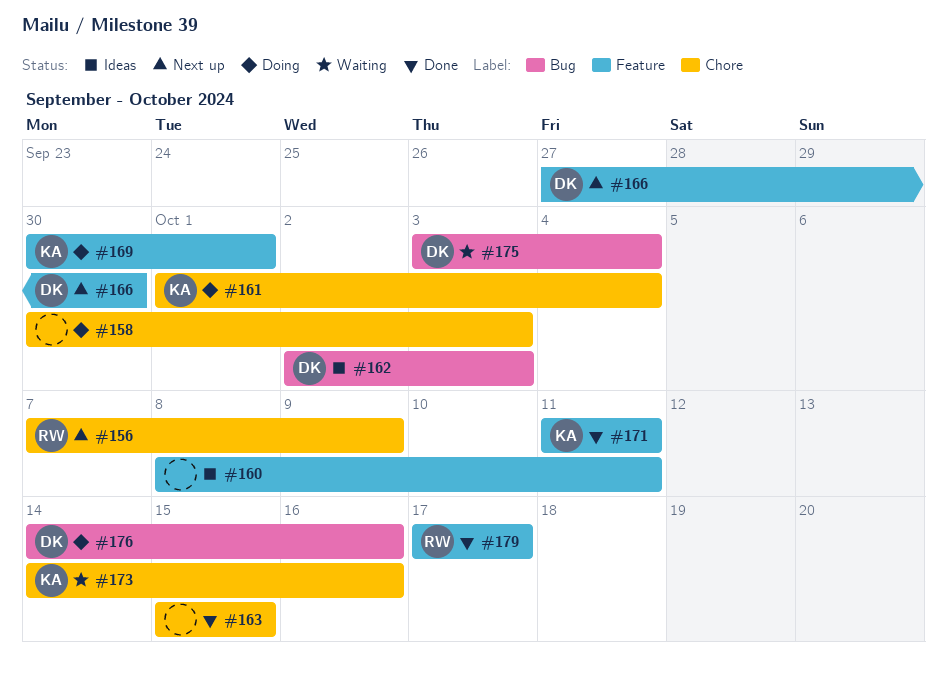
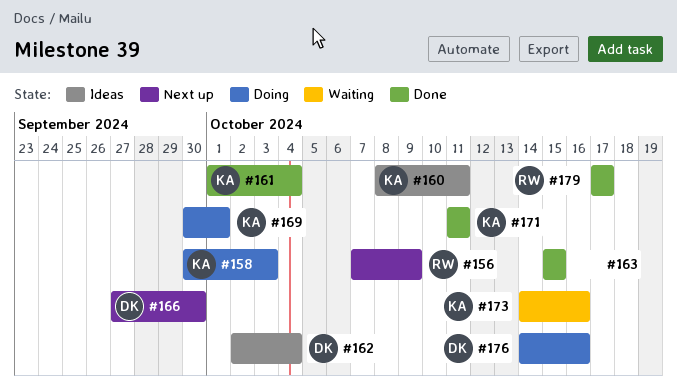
#158, owner: none -> KA
#160, owner: none -> KA
#161, status: Doing -> Done
#162, due: Oct 3 -> Oct 4
#175: present -> none

